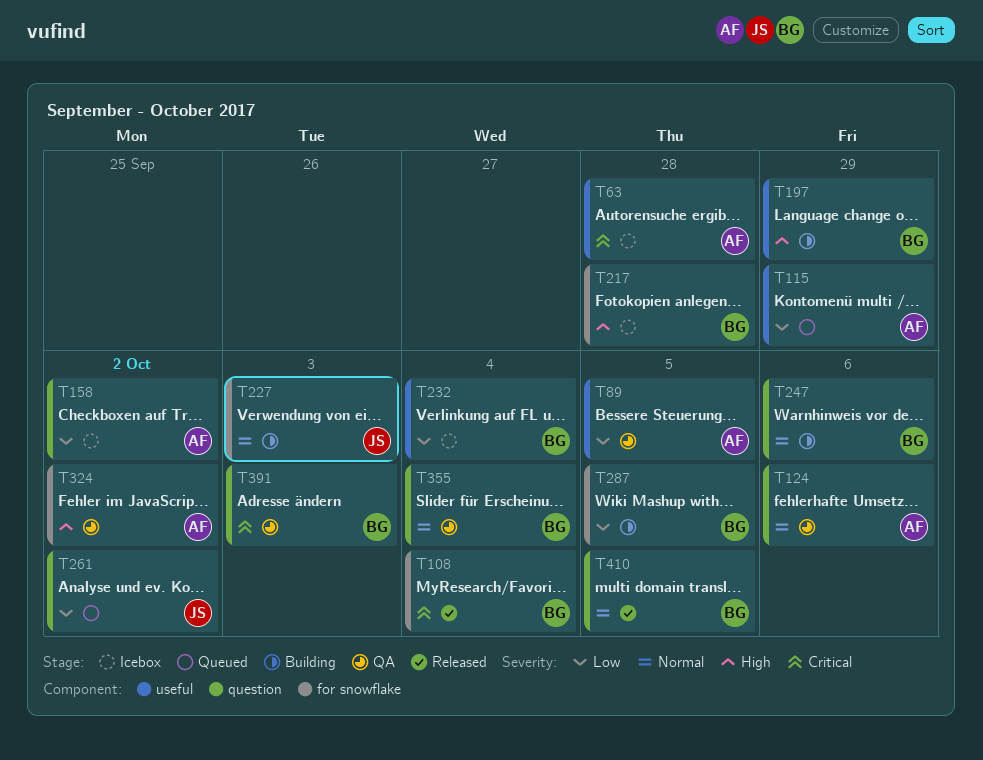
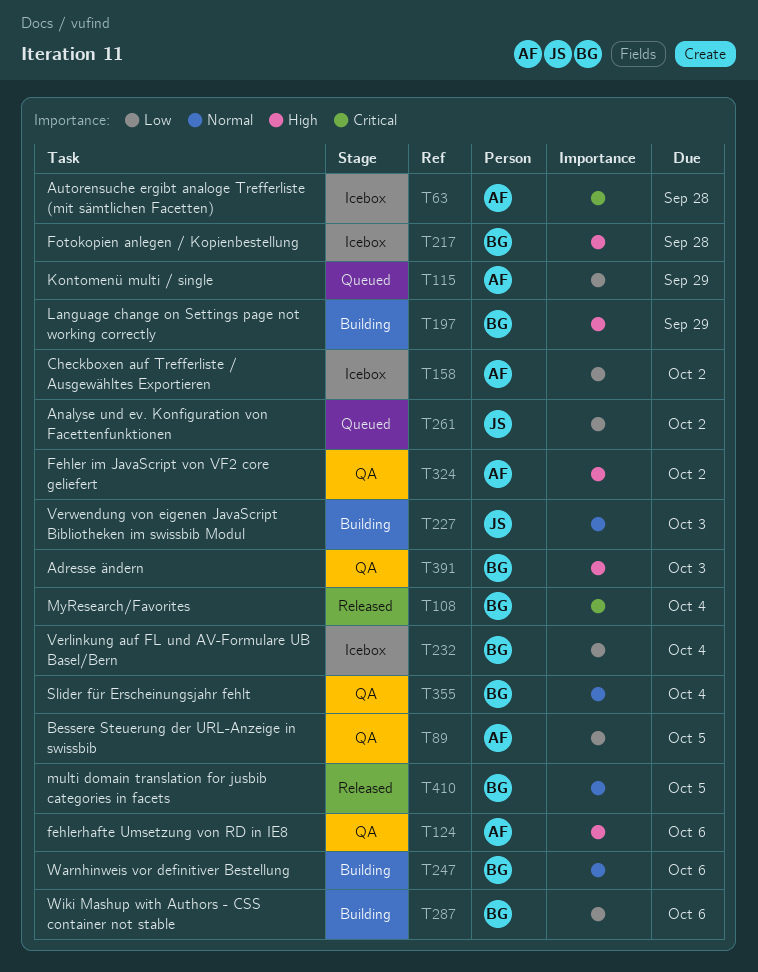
T124, priority: Normal -> High
T287, due: Oct 5 -> Oct 6
T391, priority: Critical -> High

